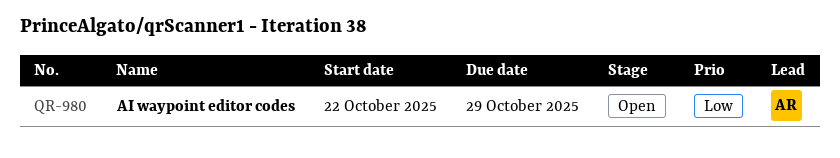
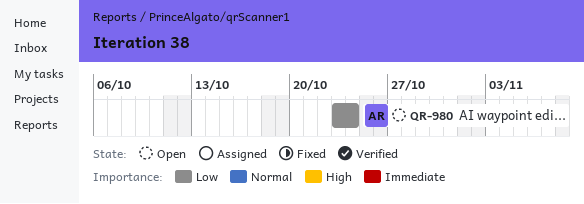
QR-980, start: Oct 22 -> Oct 23
QR-980, due: Oct 29 -> Oct 24

